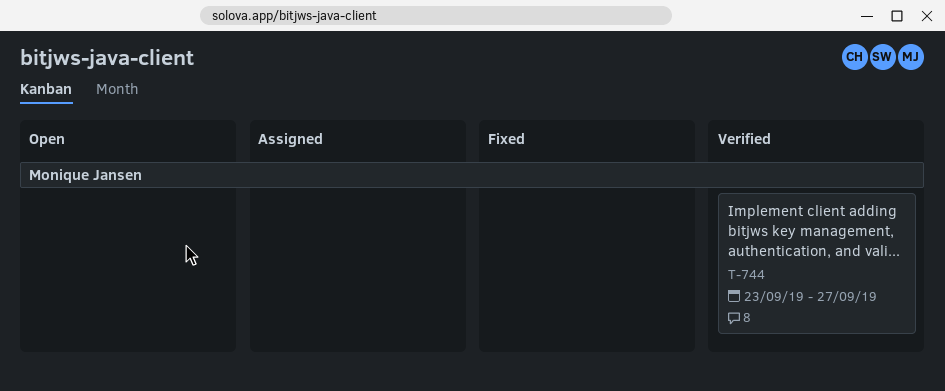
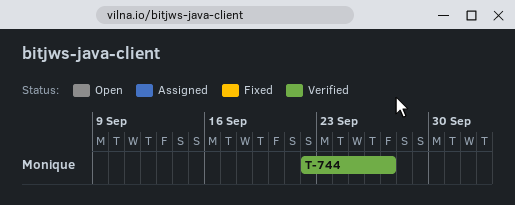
T-744, start: Sep 23 -> Sep 22

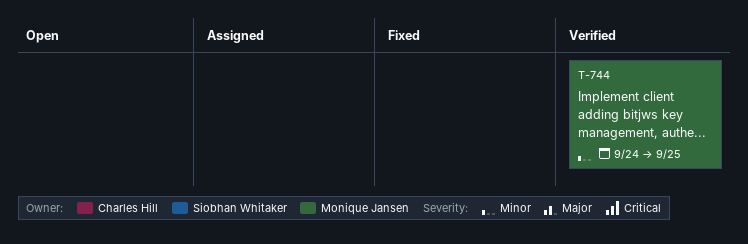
T-744, start: Sep 22 -> Sep 24
T-744, due: Sep 27 -> Sep 25

